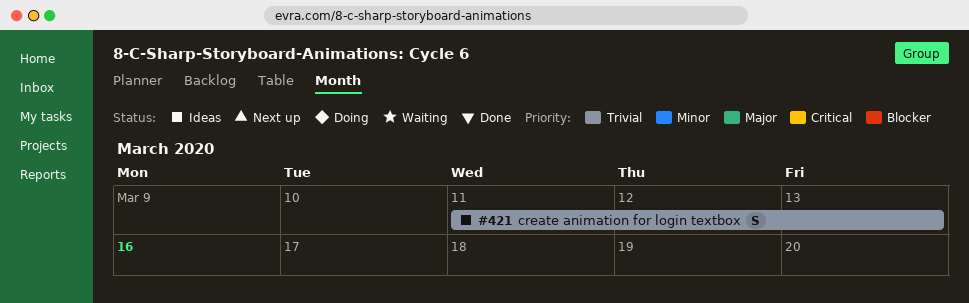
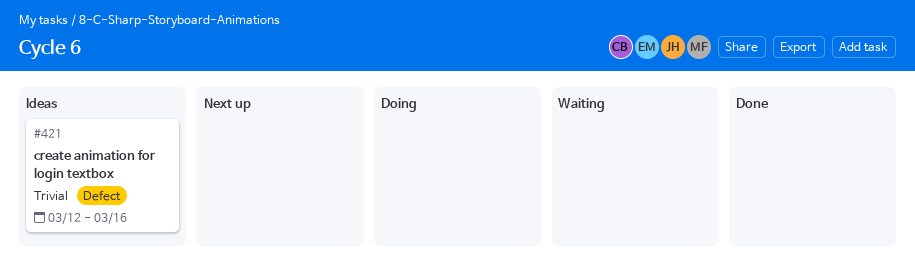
#421, start: Mar 11 -> Mar 12
#421, due: Mar 13 -> Mar 16

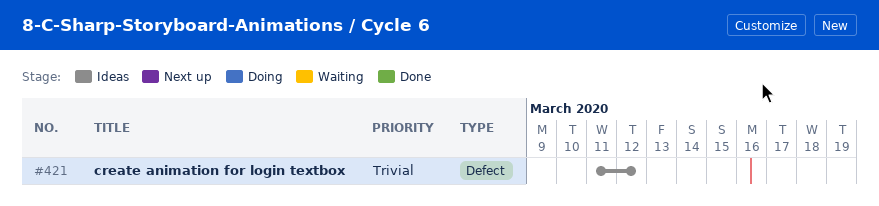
#421, start: Mar 12 -> Mar 11
#421, due: Mar 16 -> Mar 12

